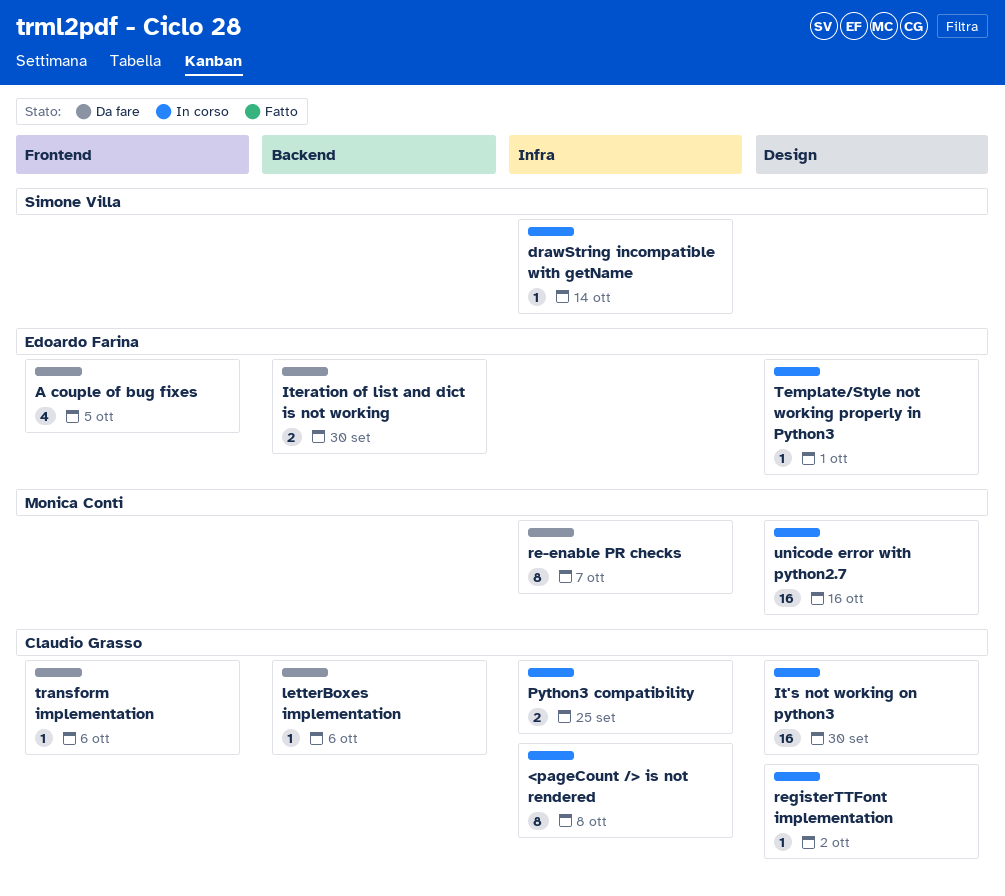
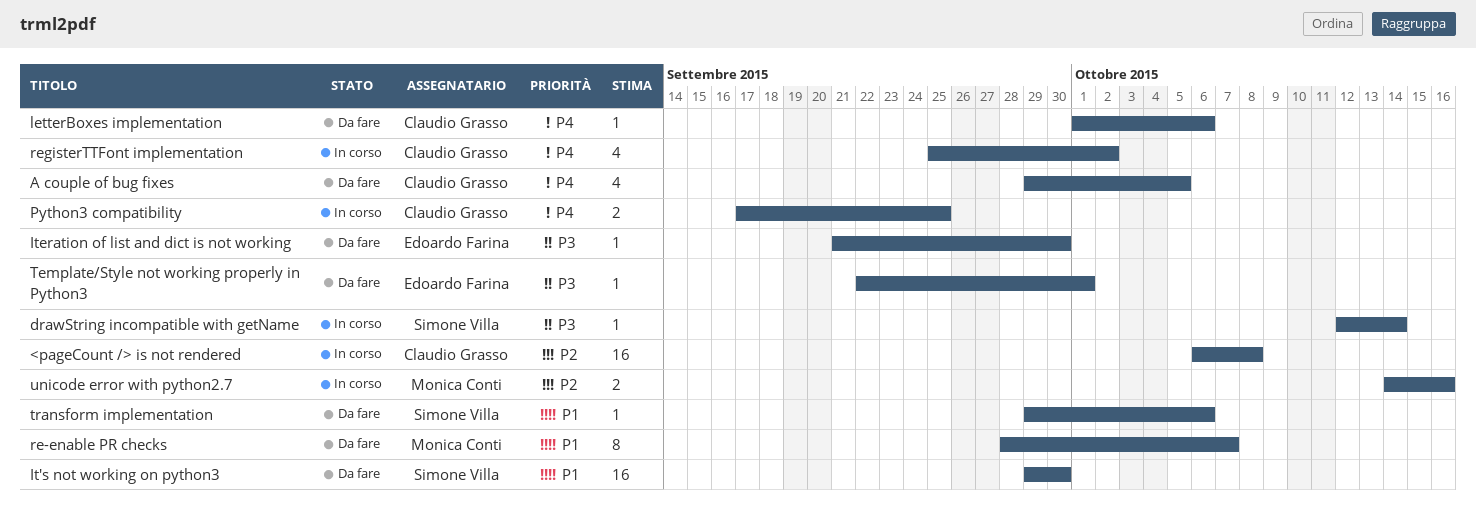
<pageCount /> is not rendered, estimate: 8 -> 16
A couple of bug fixes, owner: Edoardo Farina -> Claudio Grasso
It's not working on python3, status: In corso -> Da fare
It's not working on python3, owner: Claudio Grasso -> Simone Villa
Iteration of list and dict is not working, estimate: 2 -> 1
registerTTFont implementation, estimate: 1 -> 4
Template/Style not working properly in Python3, status: In corso -> Da fare
transform implementation, owner: Claudio Grasso -> Simone Villa
unicode error with python2.7, estimate: 16 -> 2

